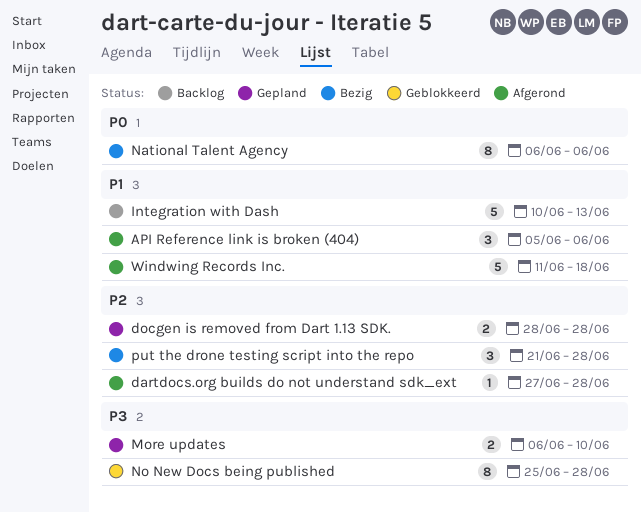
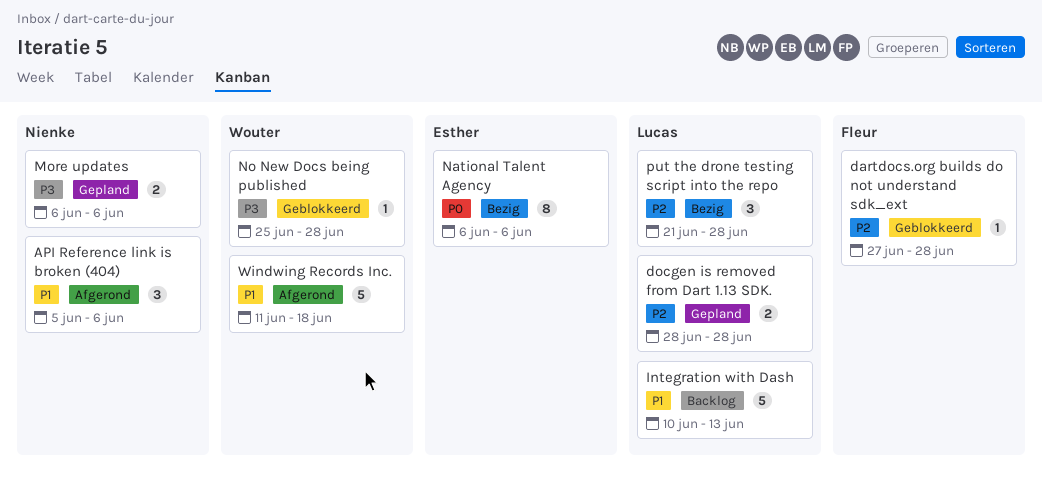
dartdocs.org builds do not understand sdk_ext, status: Afgerond -> Geblokkeerd
More updates, due: Jun 10 -> Jun 6
No New Docs being published, estimate: 8 -> 1

